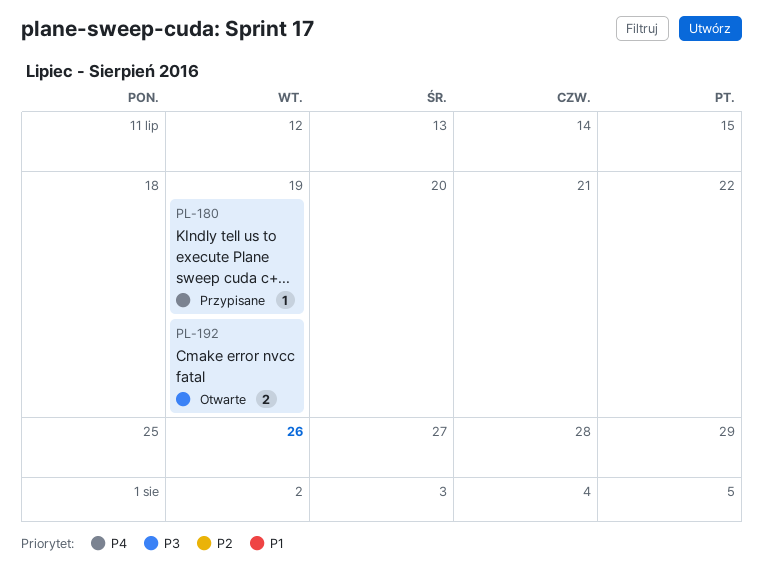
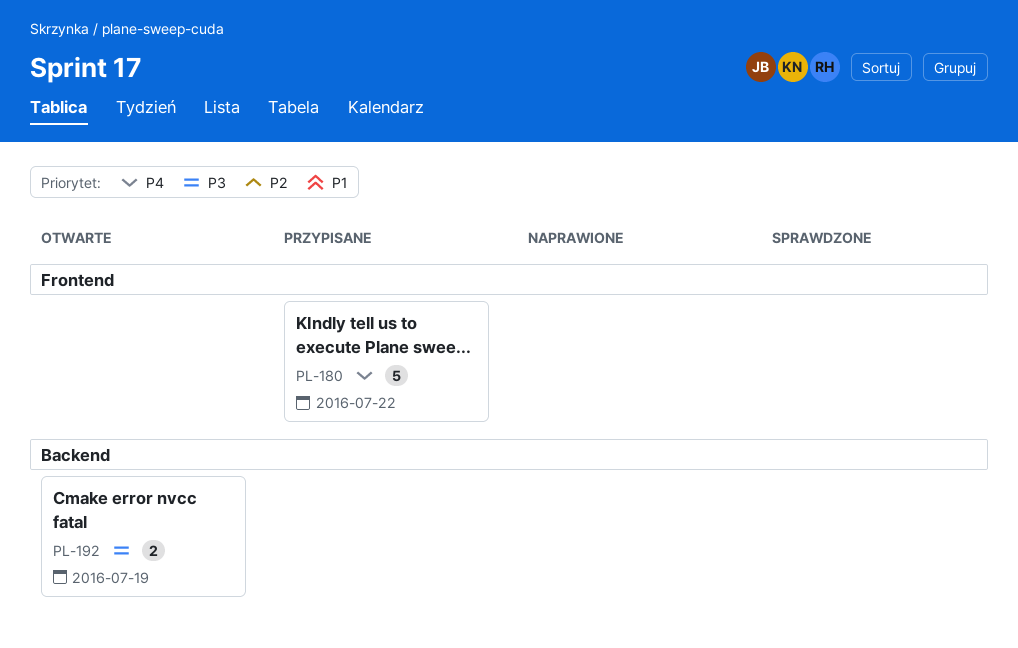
PL-180, estimate: 1 -> 5
PL-180, due: Jul 19 -> Jul 22

